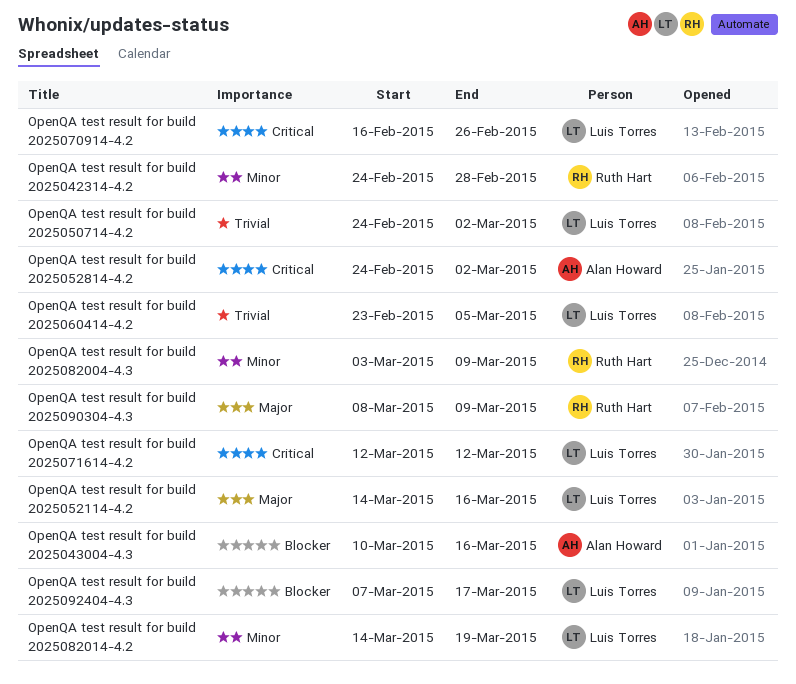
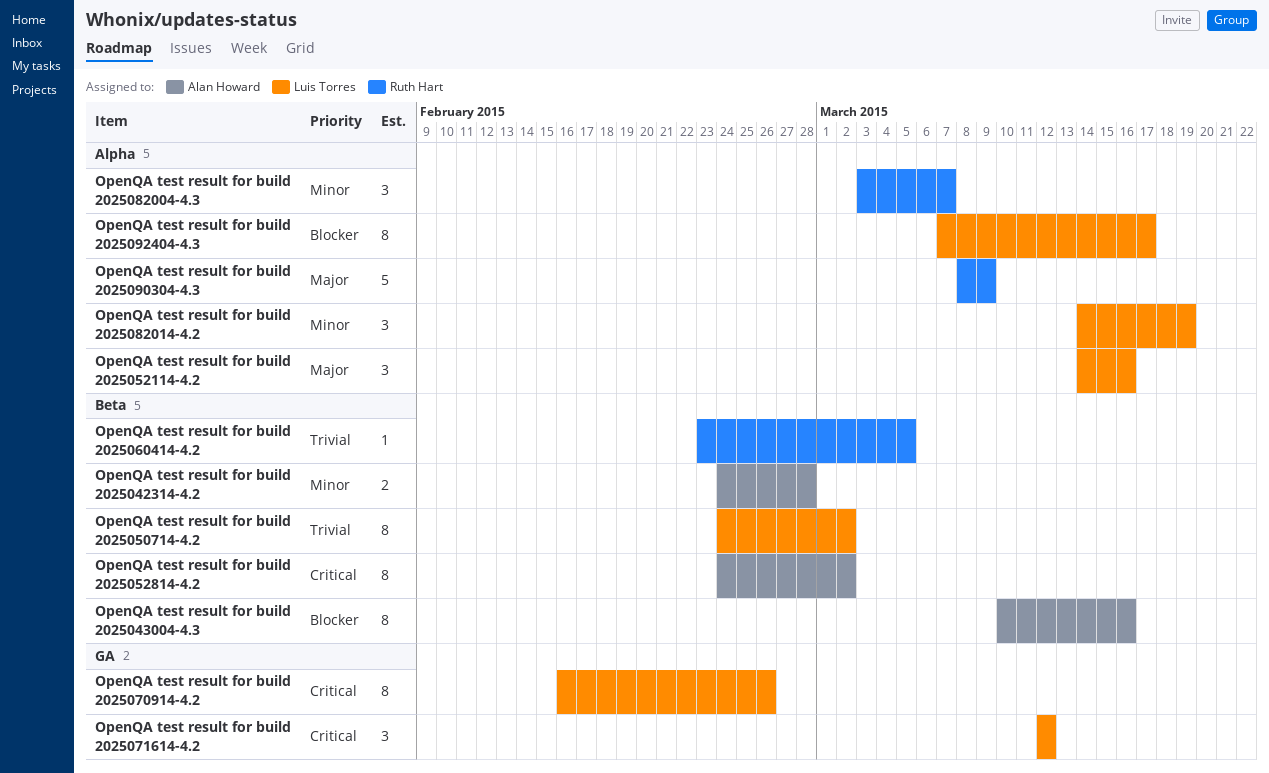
OpenQA test result for build 2025042314-4.2, owner: Ruth Hart -> Alan Howard
OpenQA test result for build 2025060414-4.2, owner: Luis Torres -> Ruth Hart
OpenQA test result for build 2025082004-4.3, due: Mar 9 -> Mar 7

